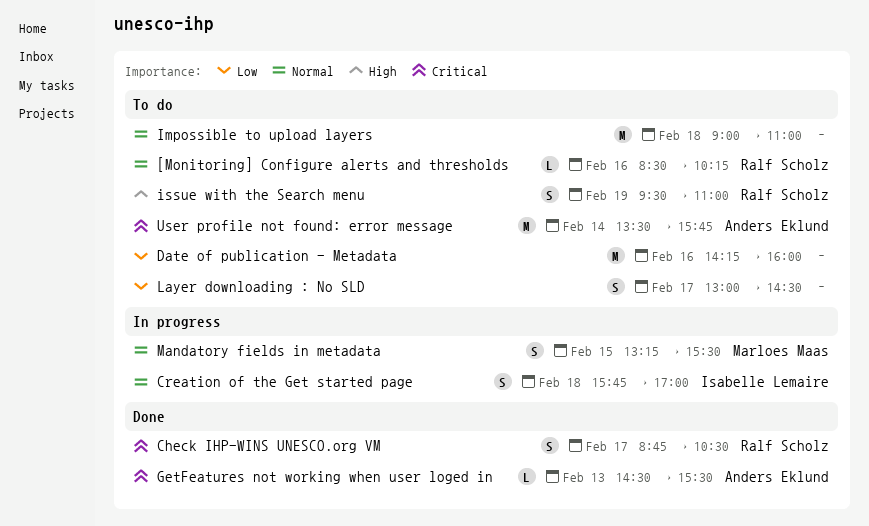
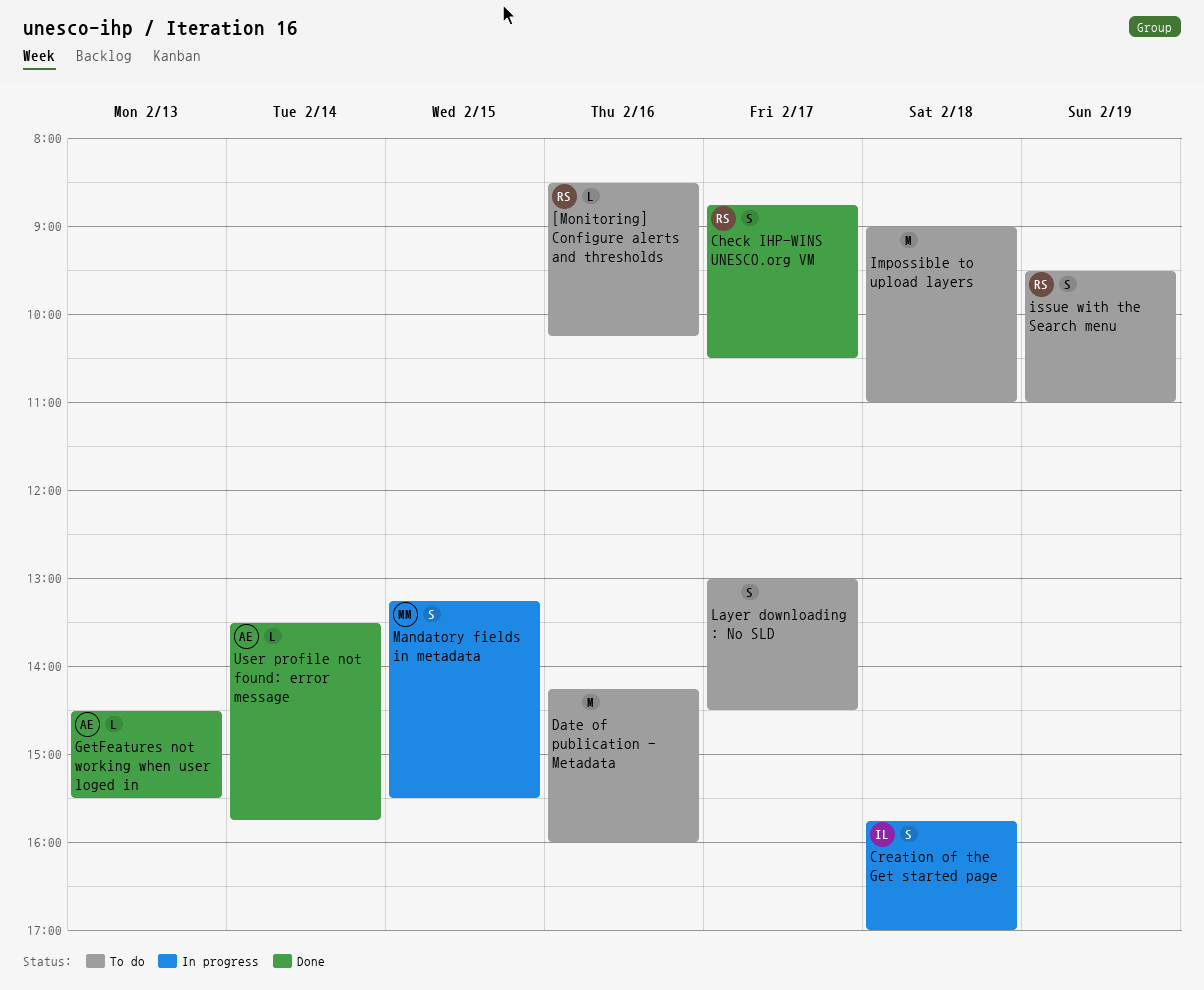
User profile not found: error message, status: To do -> Done
User profile not found: error message, estimate: M -> L

